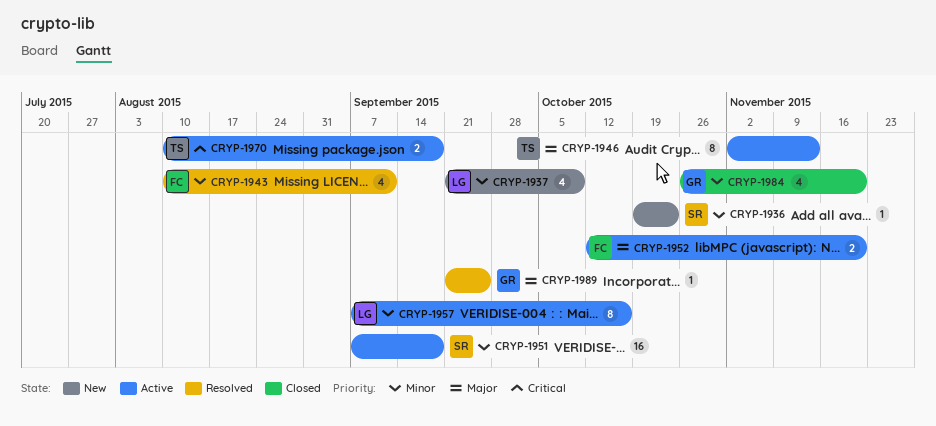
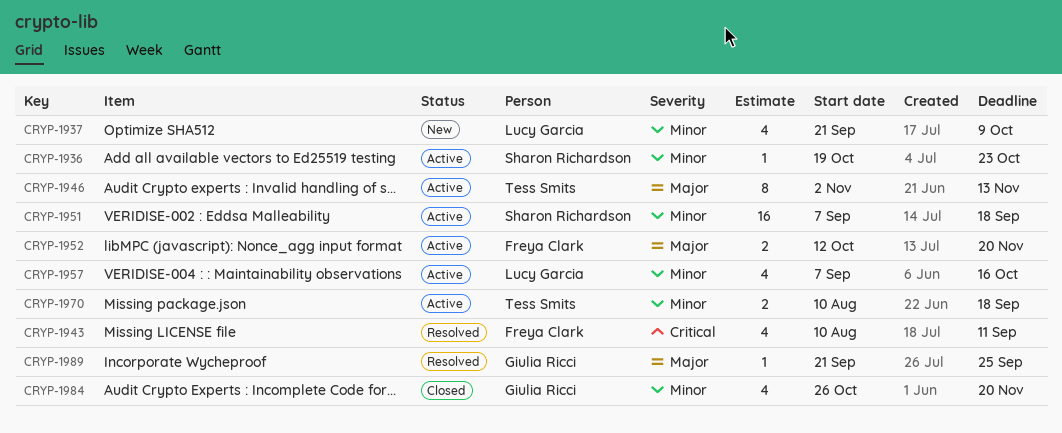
CRYP-1936, status: New -> Active
CRYP-1943, priority: Minor -> Critical
CRYP-1957, estimate: 8 -> 4
CRYP-1970, priority: Critical -> Minor

